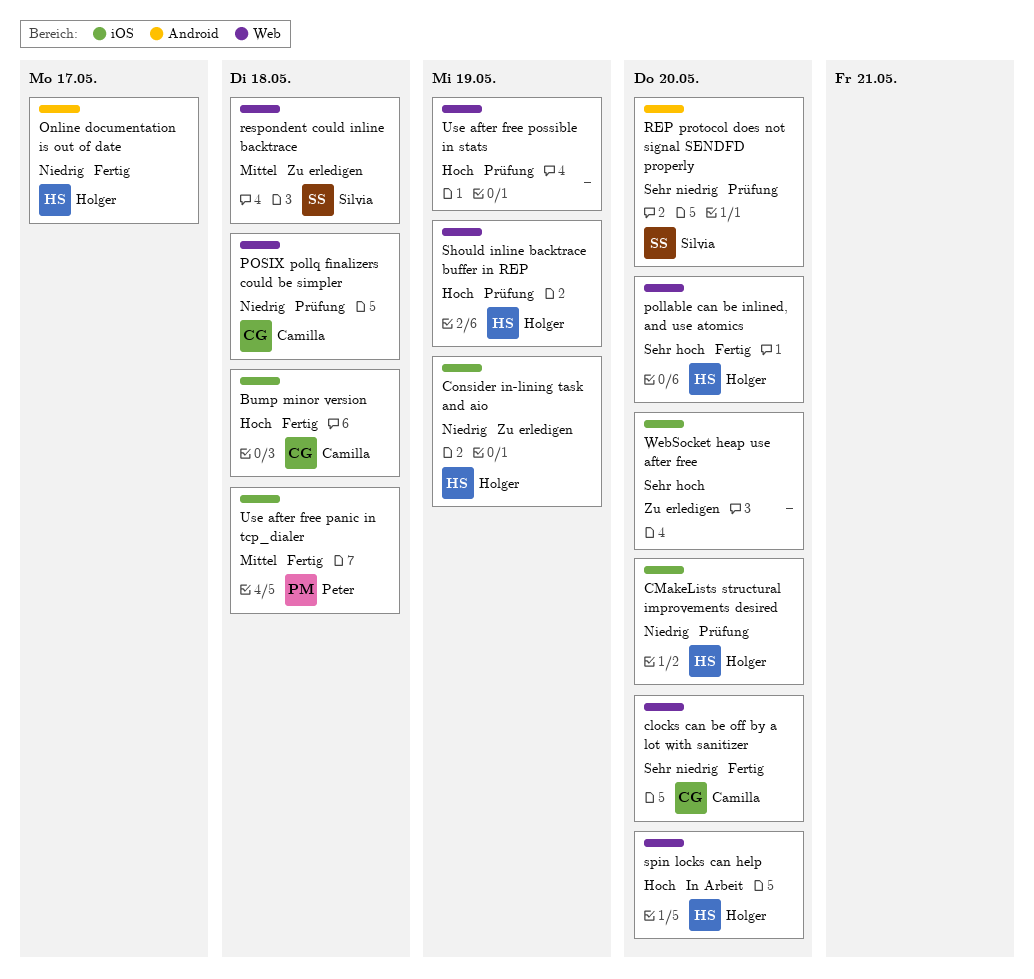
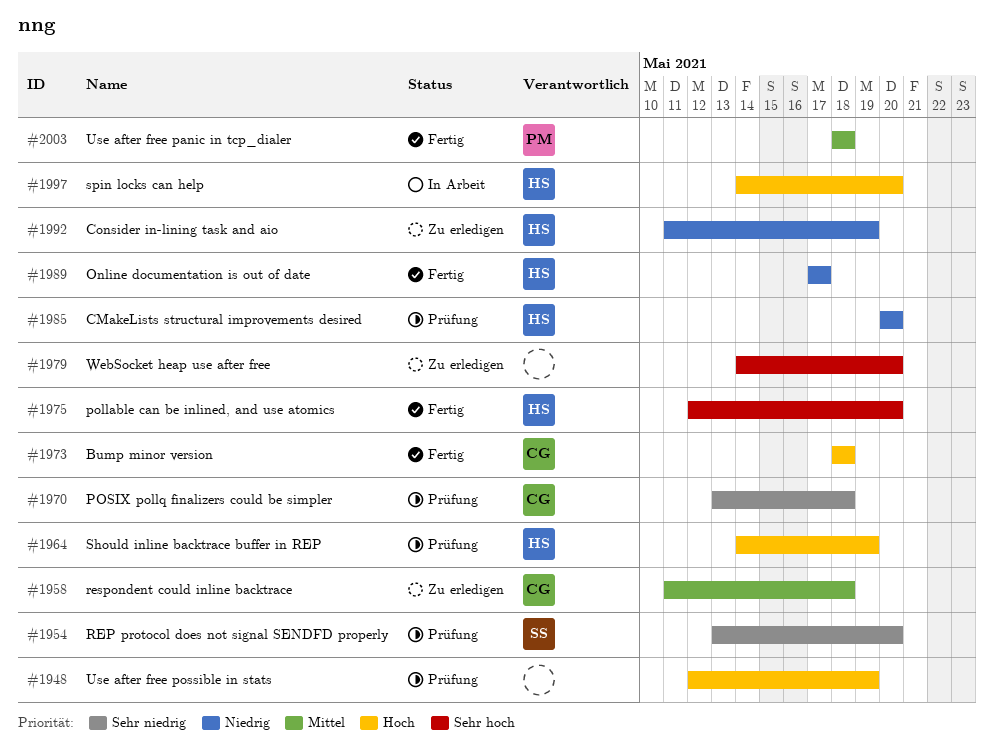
clocks can be off by a lot with sanitizer: present -> none
POSIX pollq finalizers could be simpler, priority: Niedrig -> Sehr niedrig
respondent could inline backtrace, owner: Silvia -> Camilla

